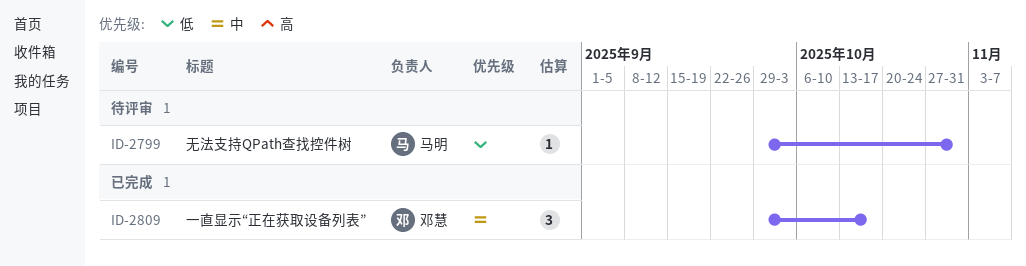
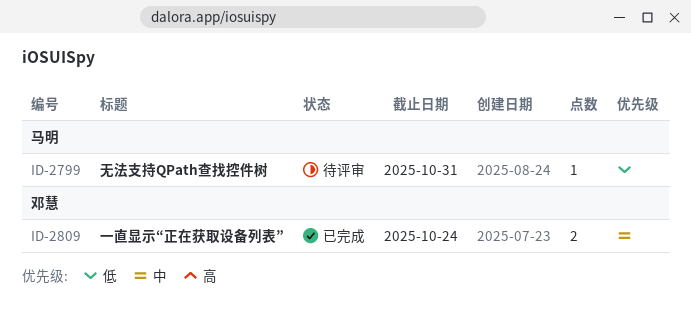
ID-2809, estimate: 3 -> 2
ID-2809, due: Oct 17 -> Oct 24

